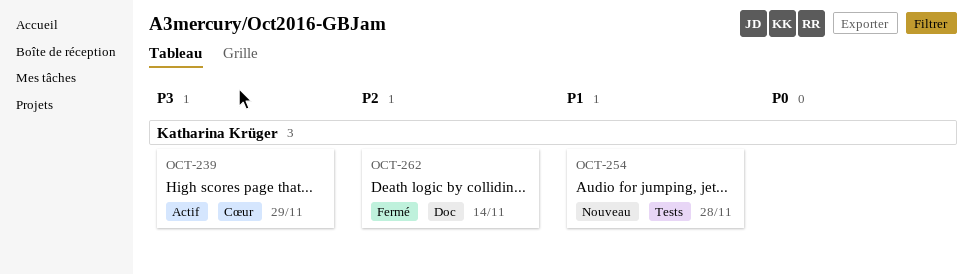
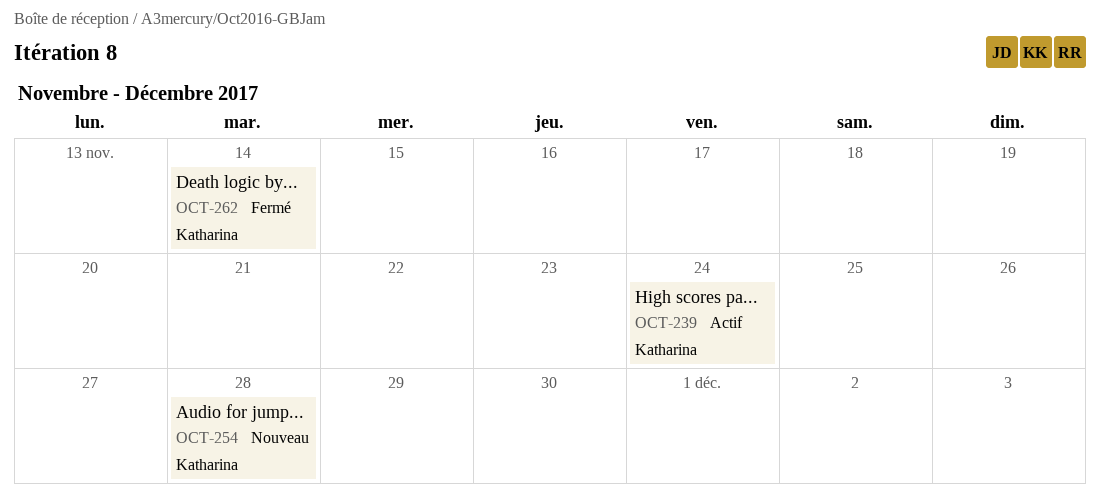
OCT-239, due: Nov 29 -> Nov 24

